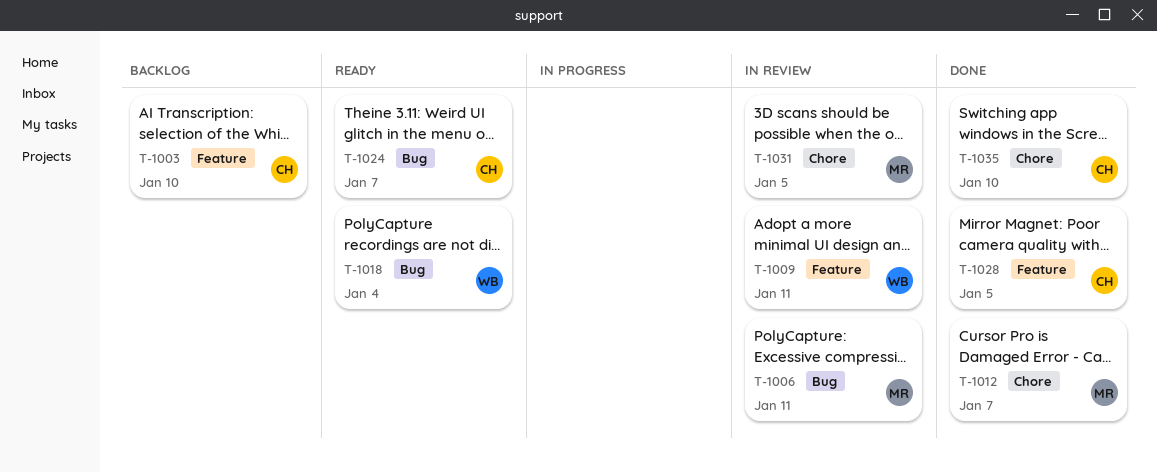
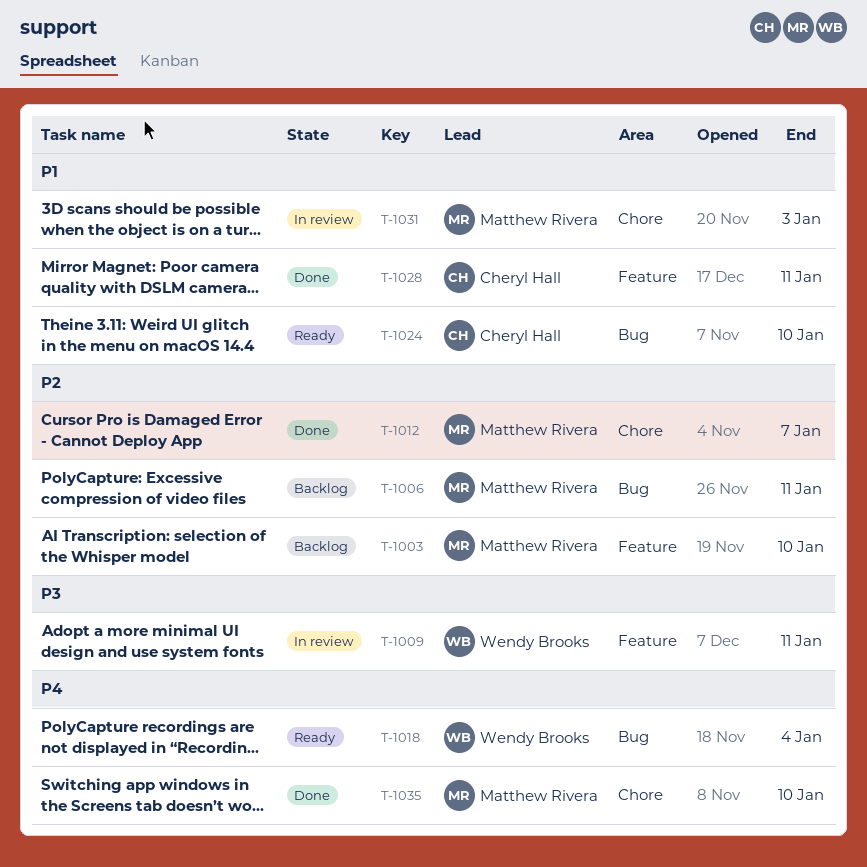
T-1003, owner: Cheryl Hall -> Matthew Rivera
T-1006, status: In review -> Backlog
T-1024, due: Jan 7 -> Jan 10
T-1028, due: Jan 5 -> Jan 11
T-1031, due: Jan 5 -> Jan 3
T-1035, owner: Cheryl Hall -> Matthew Rivera

